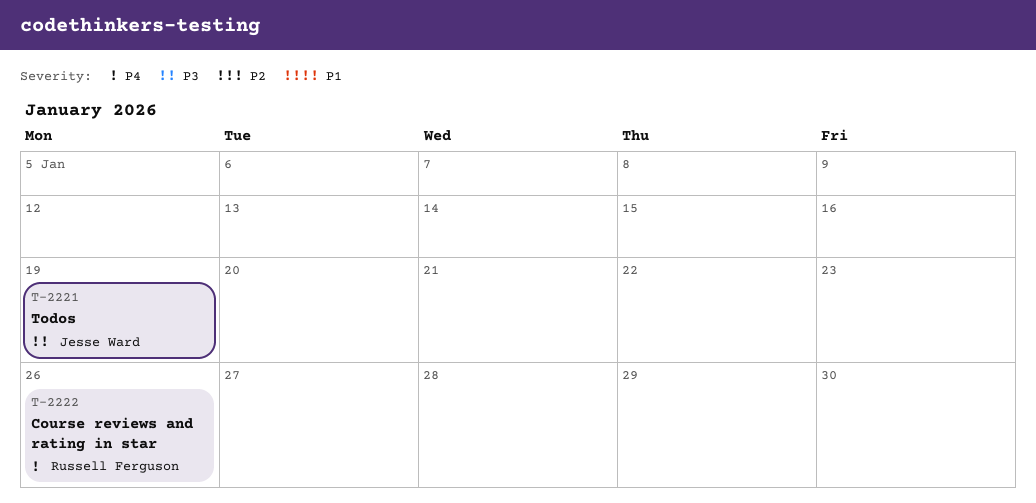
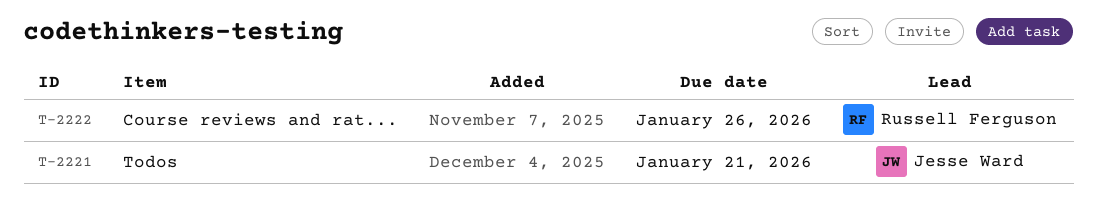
T-2221, due: Jan 19 -> Jan 21

